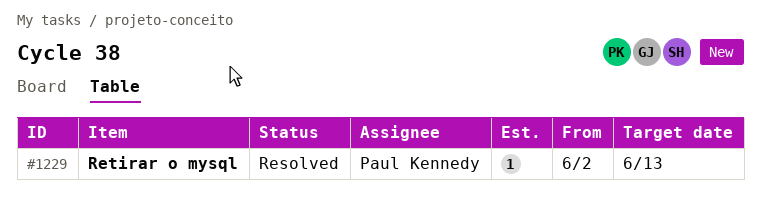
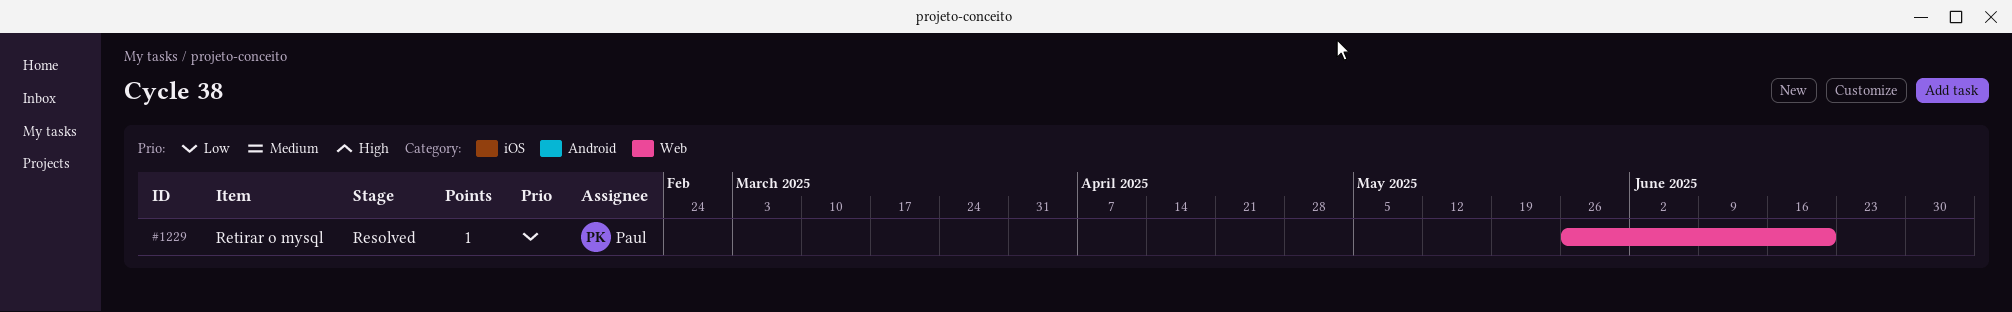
#1229, start: Jun 2 -> May 26
#1229, due: Jun 13 -> Jun 20

